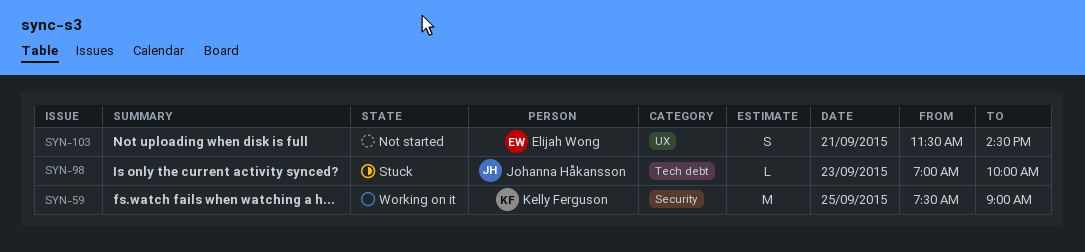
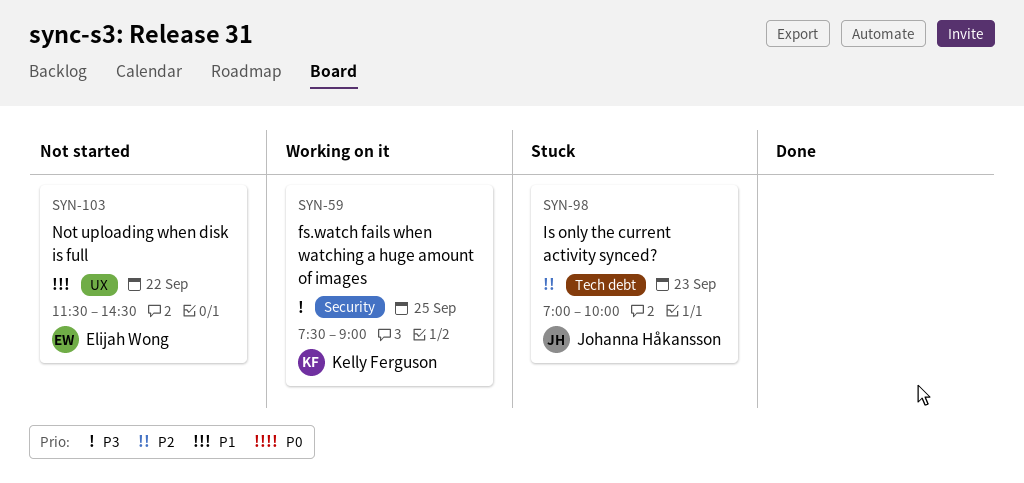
SYN-103, day: Sep 21 -> Sep 22

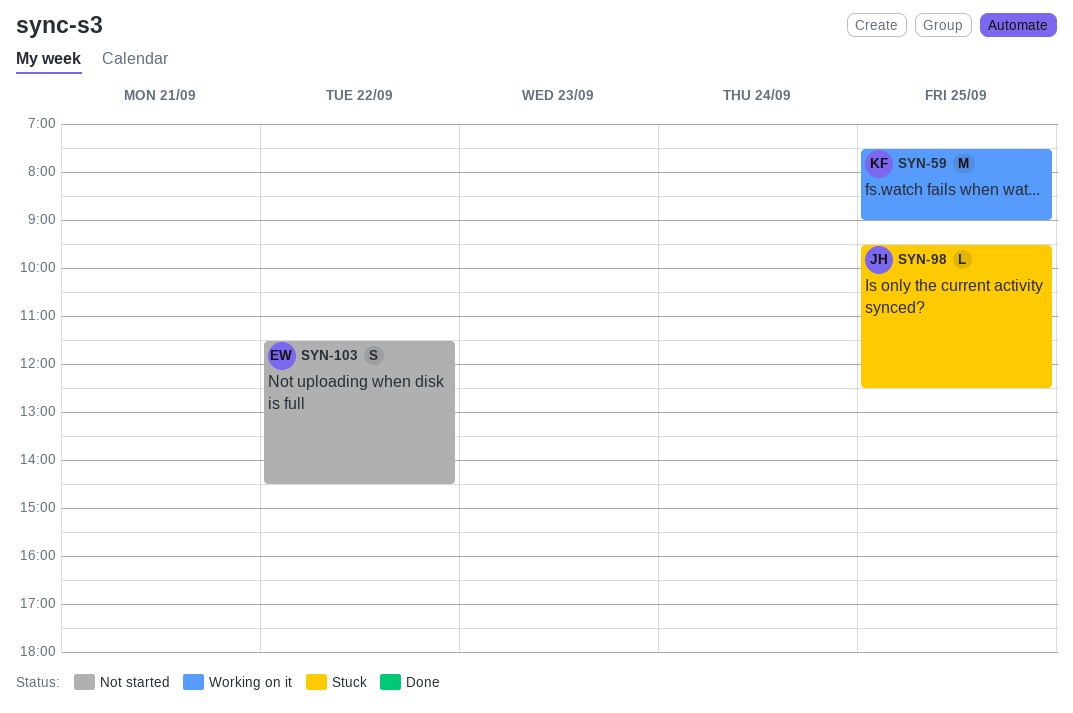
SYN-98, day: Sep 23 -> Sep 25
SYN-98, begins: 07:00 -> 09:30
SYN-98, ends: 10:00 -> 12:30

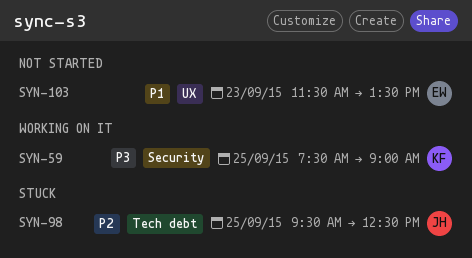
SYN-103, day: Sep 22 -> Sep 23
SYN-103, ends: 14:30 -> 13:30

